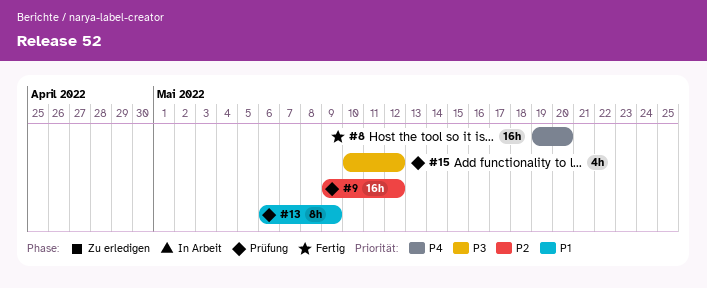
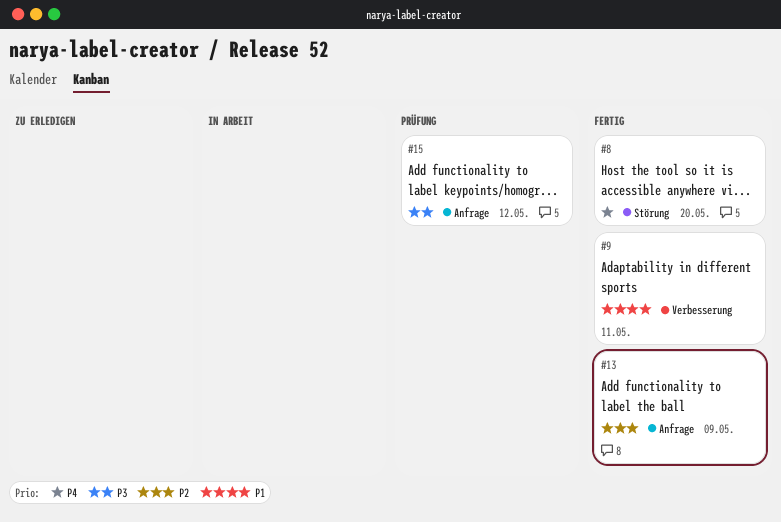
#9, status: Prüfung -> Fertig
#9, priority: P2 -> P1
#9, due: May 12 -> May 11
#13, status: Prüfung -> Fertig
#13, priority: P1 -> P2

